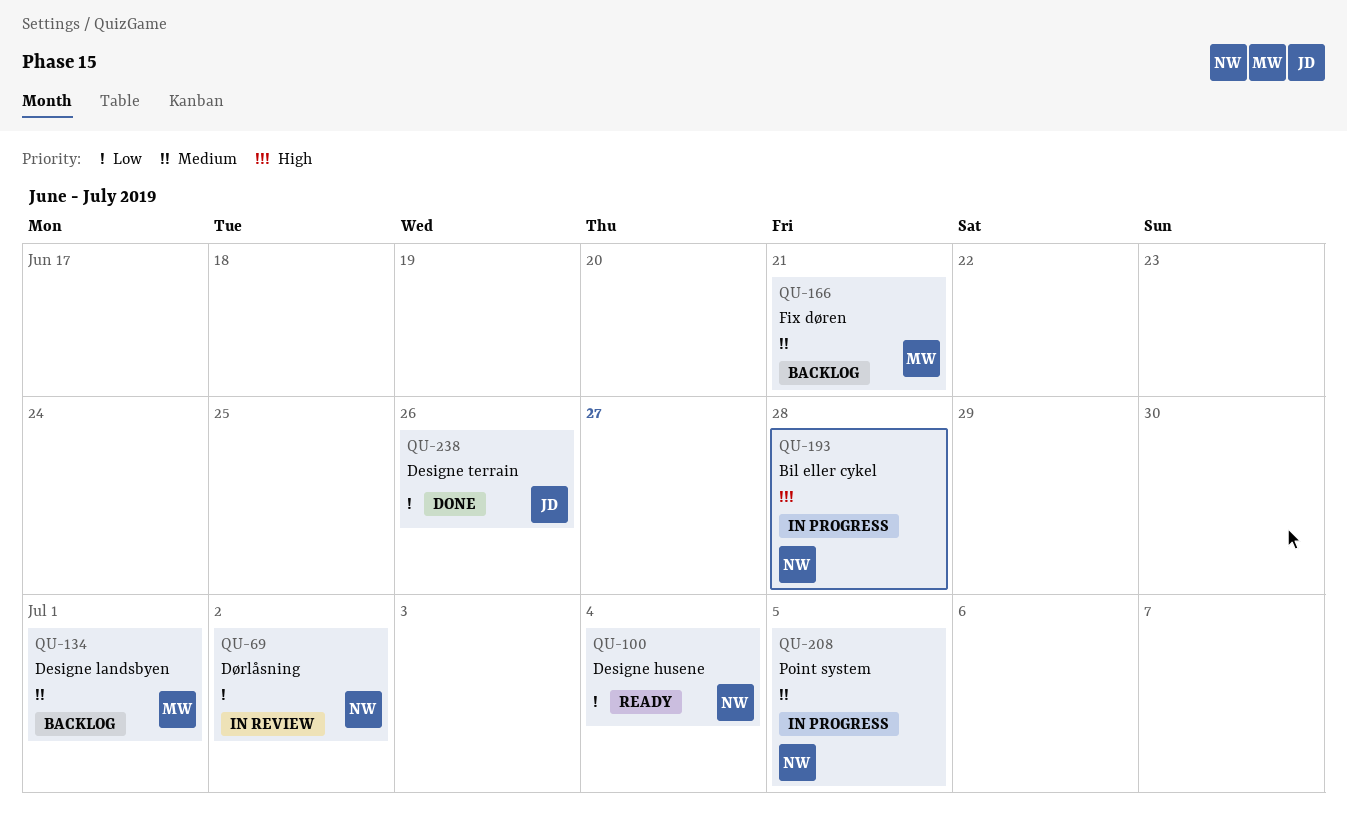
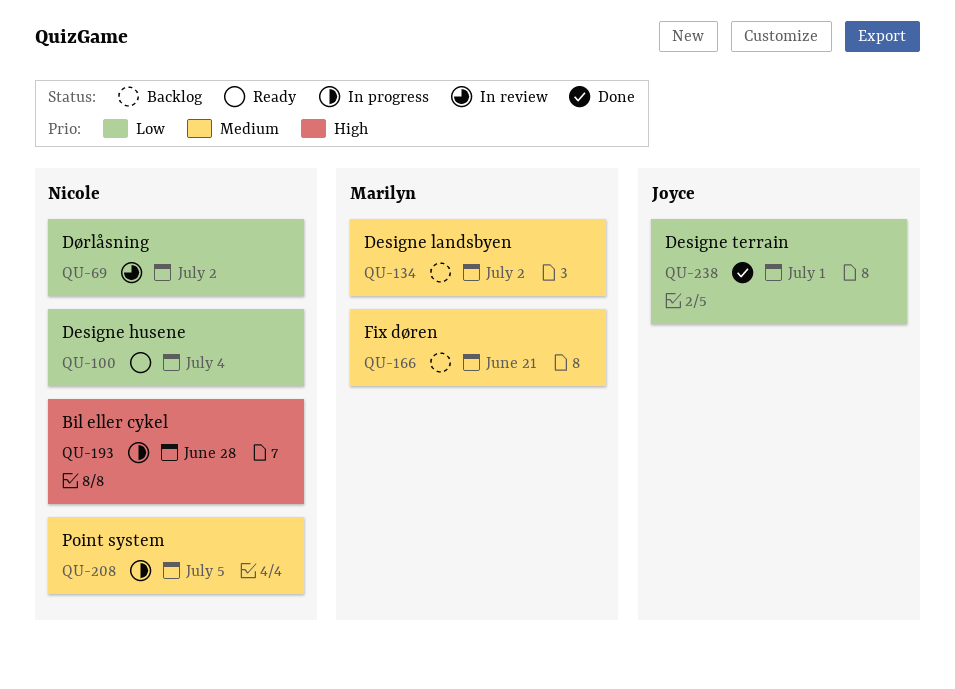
QU-134, due: Jul 1 -> Jul 2
QU-238, due: Jun 26 -> Jul 1

